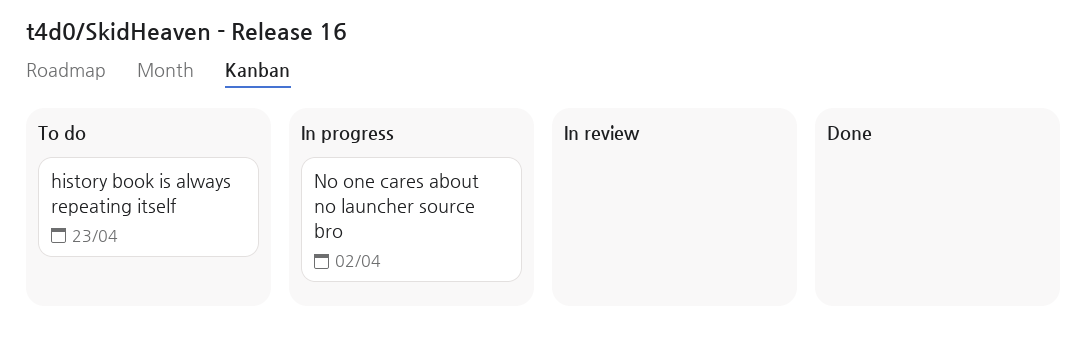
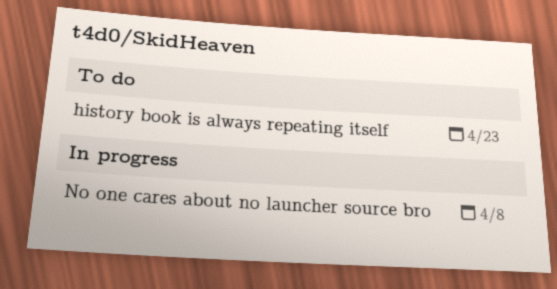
No one cares about no launcher source bro, due: Apr 2 -> Apr 8

